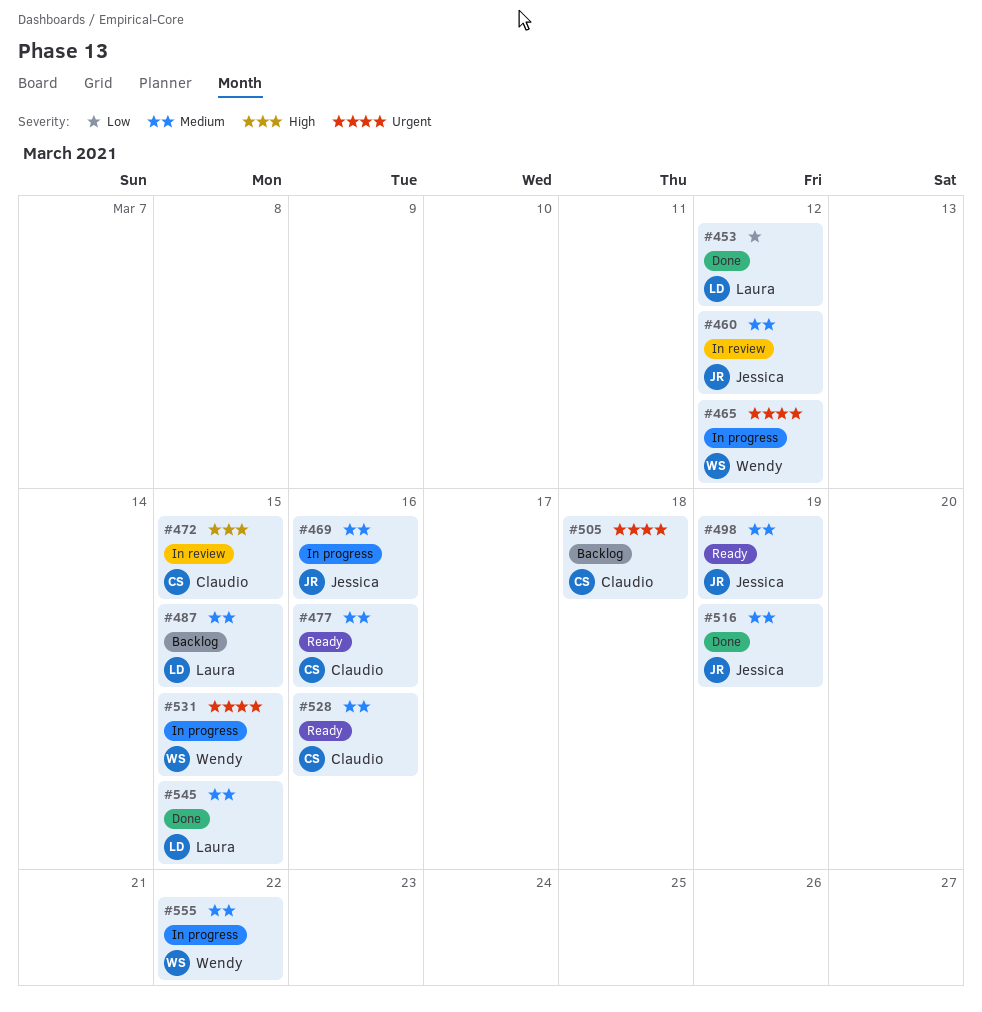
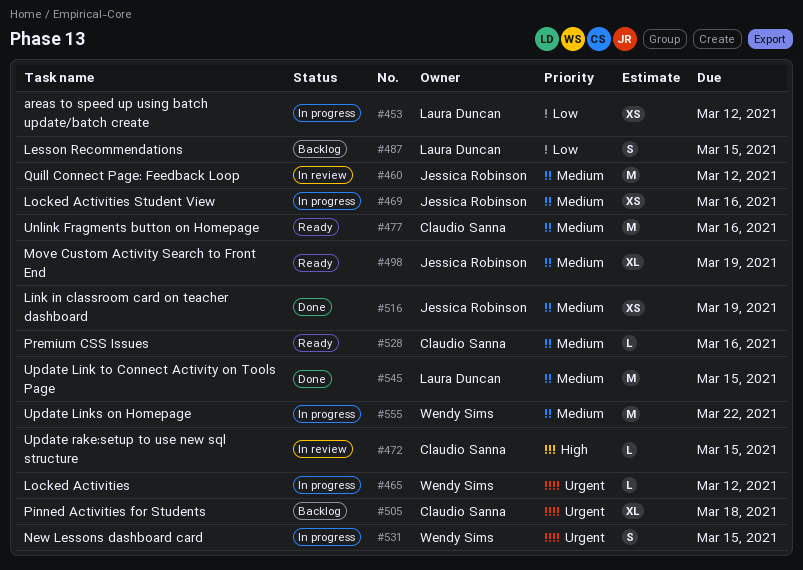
#453, status: Done -> In progress
#487, priority: Medium -> Low

